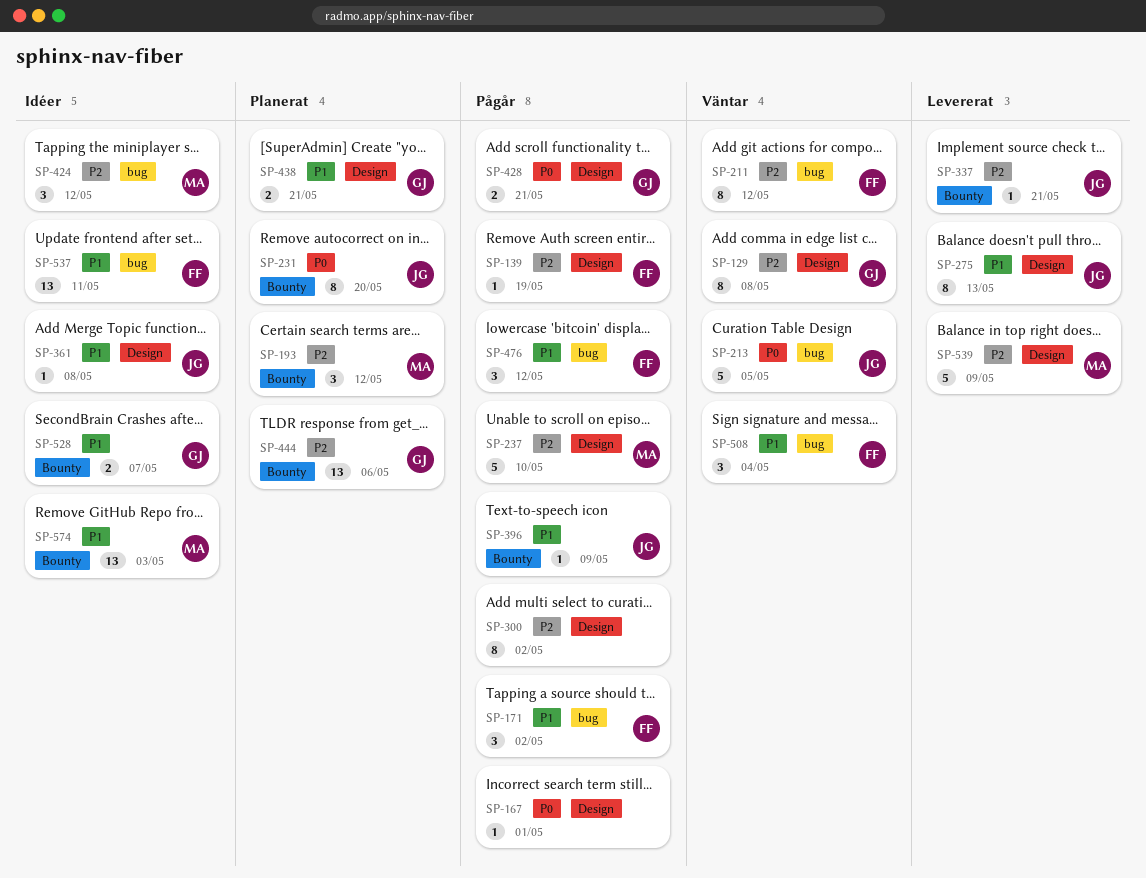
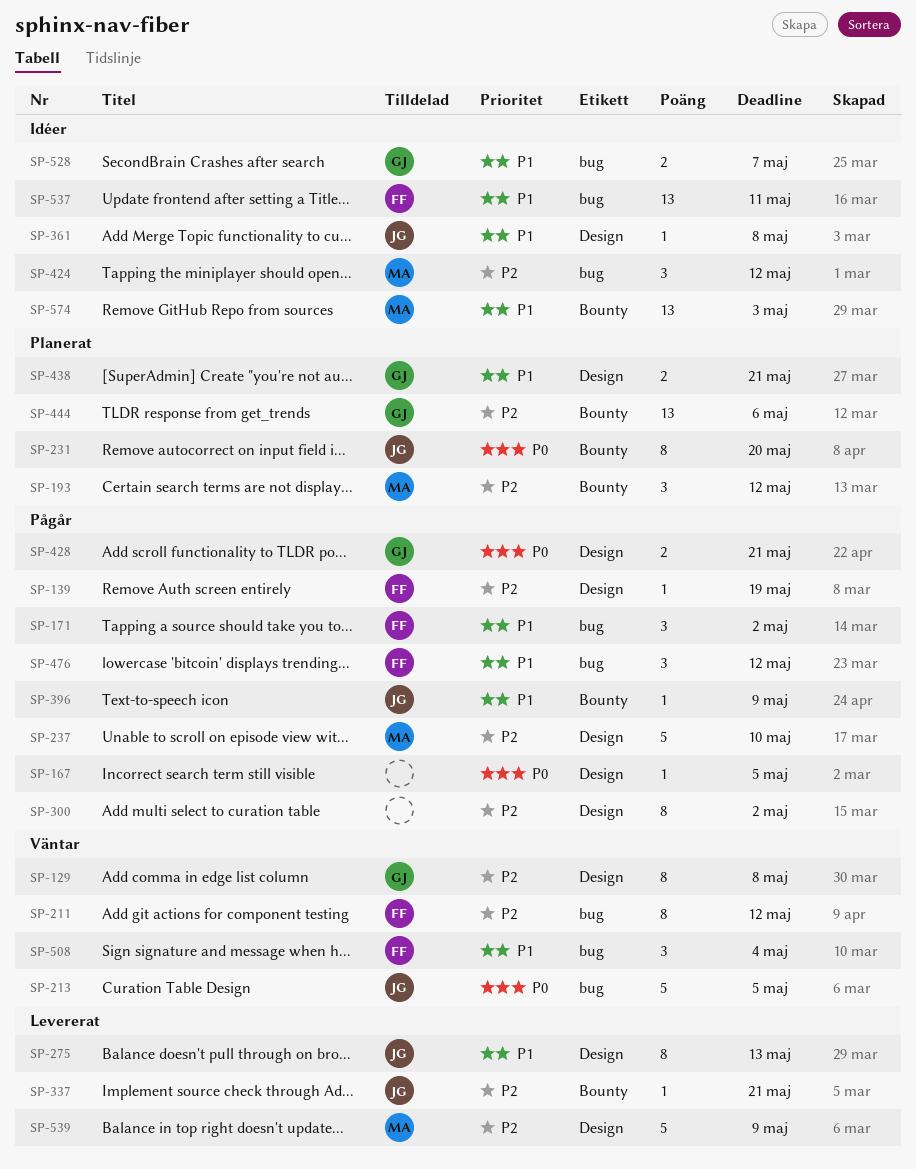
SP-167, due: May 1 -> May 5
SP-528, label: Bounty -> bug

